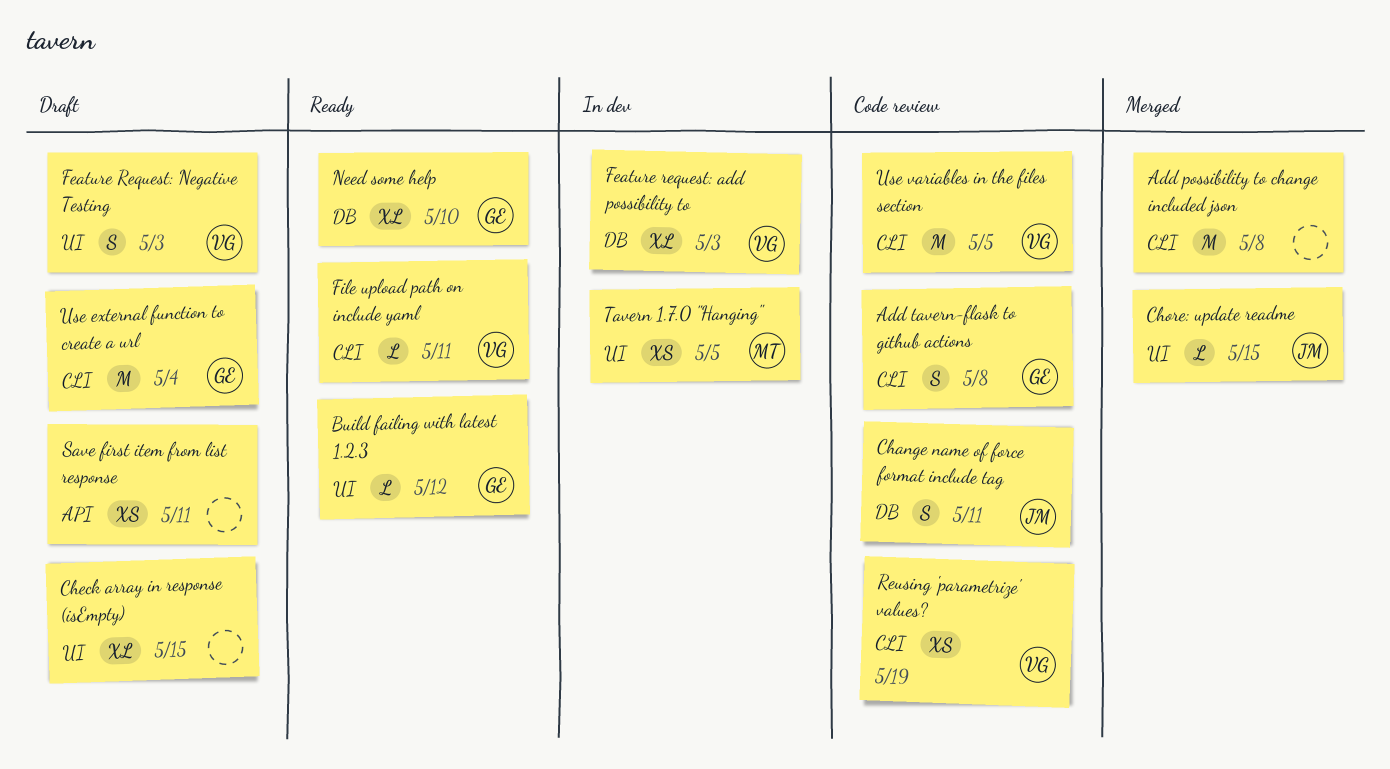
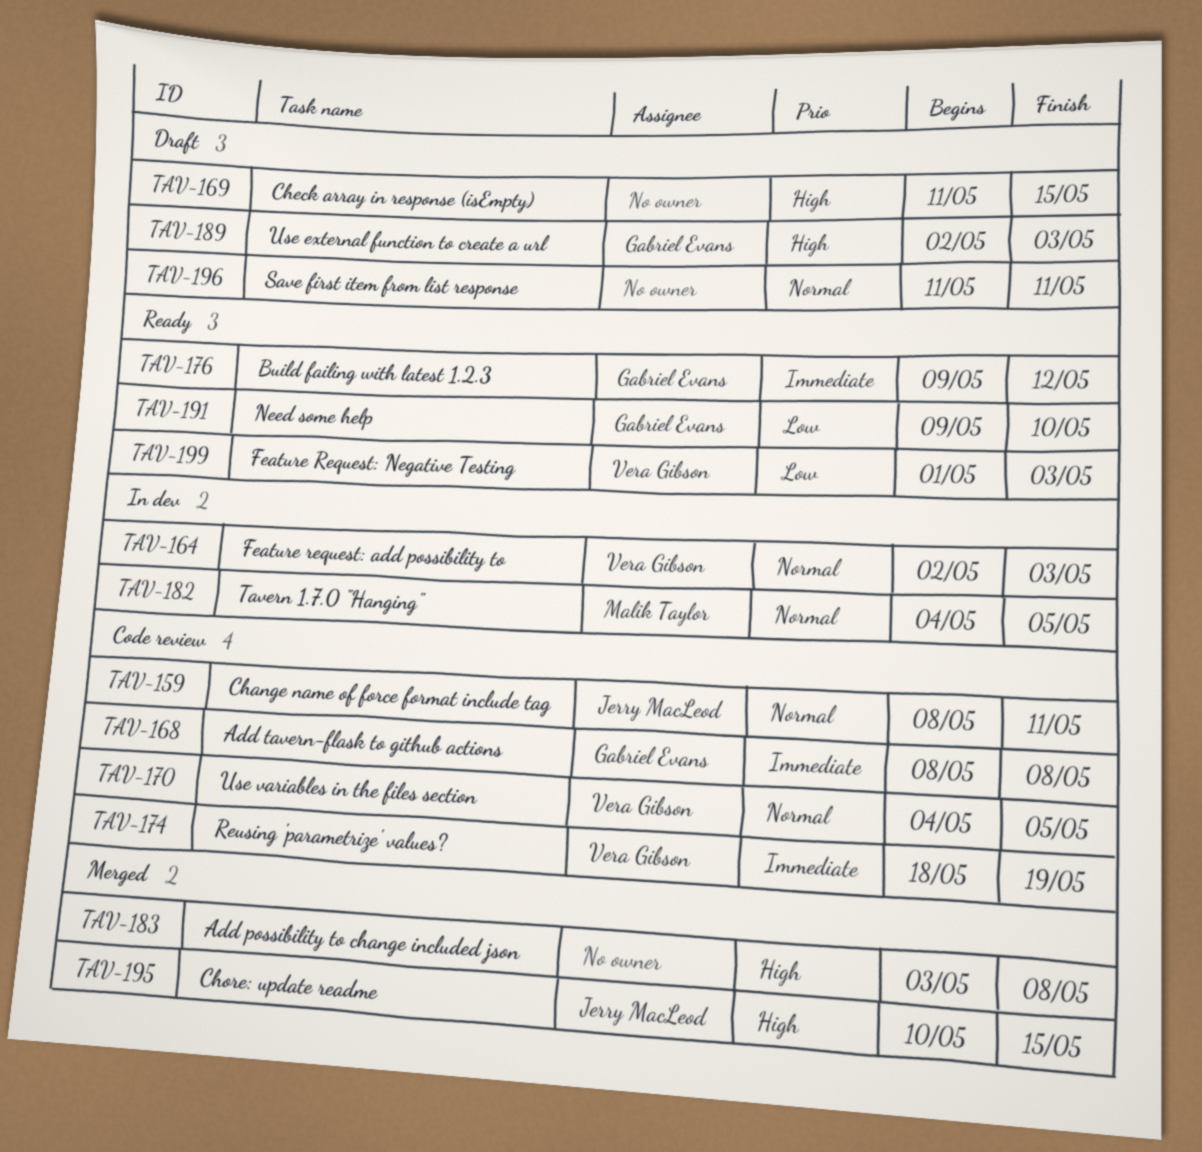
Feature Request: Negative Testing, status: Draft -> Ready
File upload path on include yaml: present -> none
Use external function to create a url, due: May 4 -> May 3

